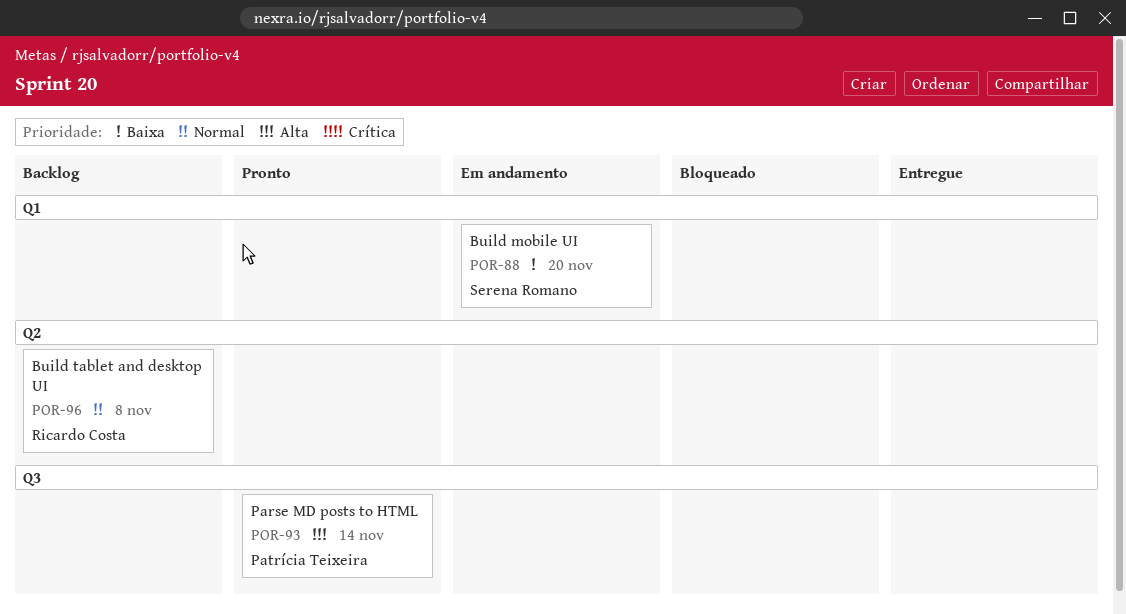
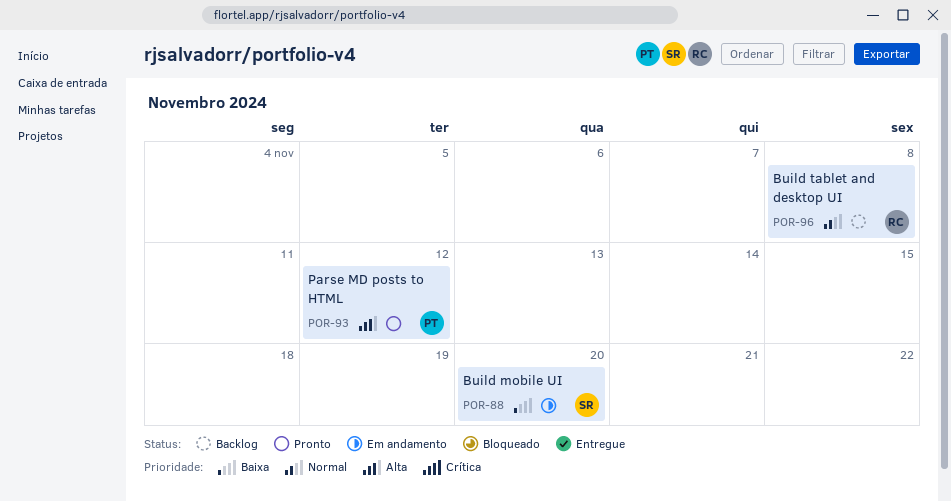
POR-93, due: Nov 14 -> Nov 12

